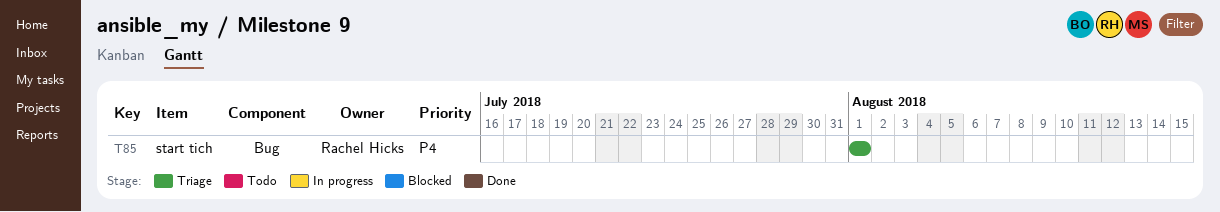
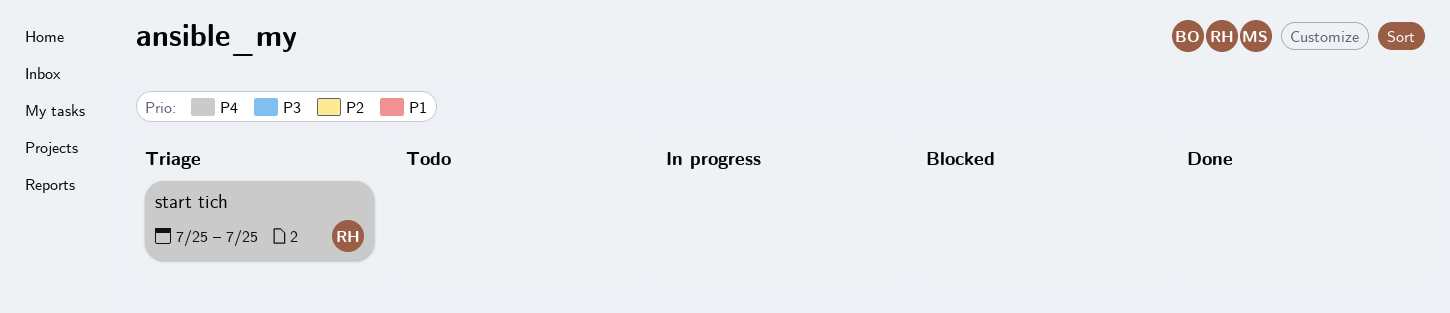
start tich, start: Aug 1 -> Jul 25
start tich, due: Aug 1 -> Jul 25

